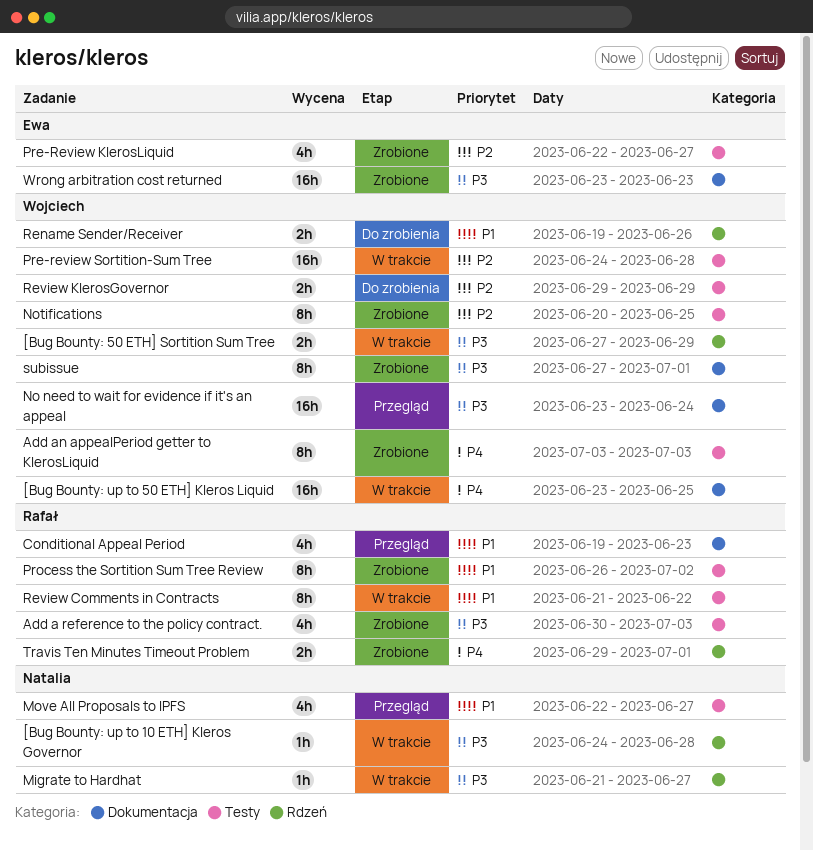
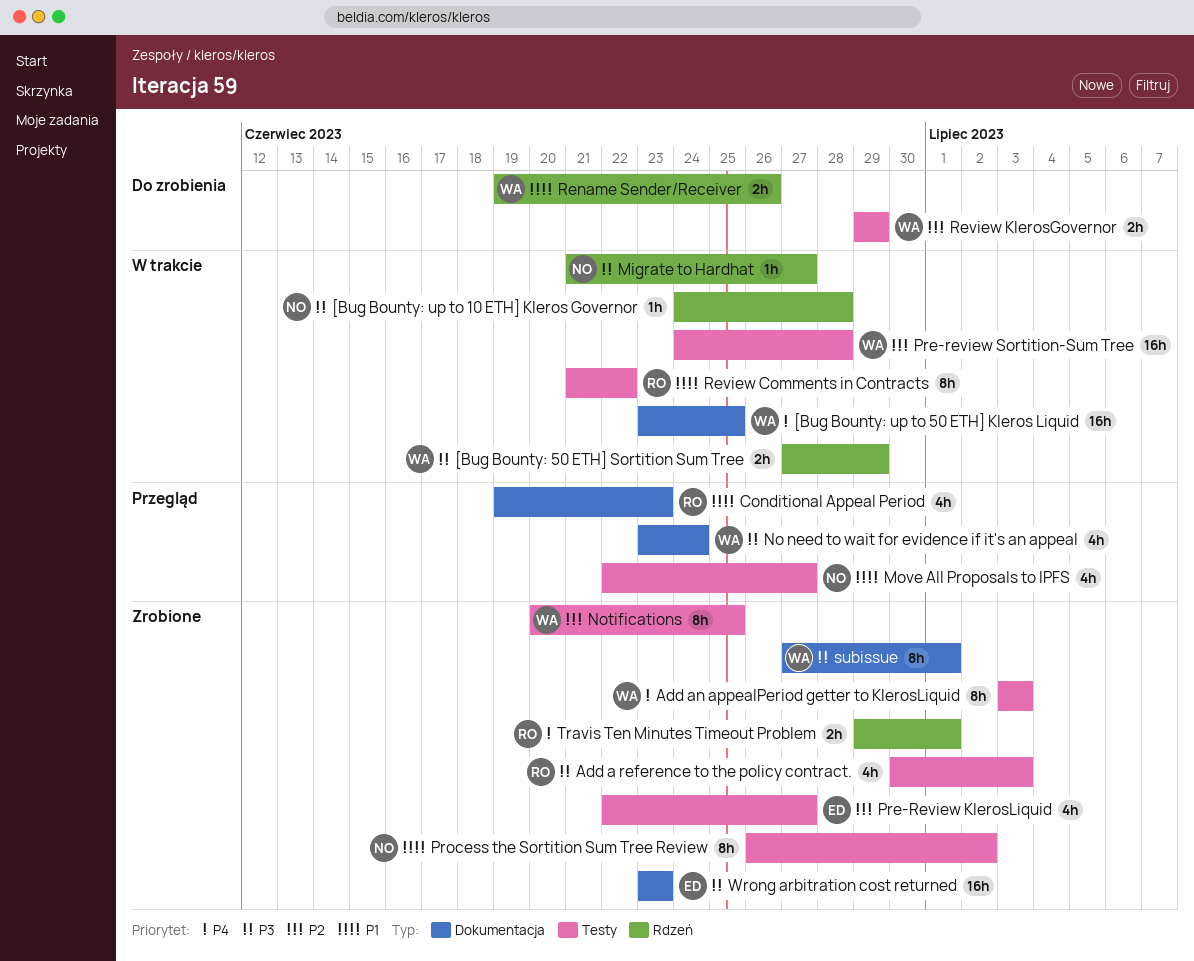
No need to wait for evidence if it's an appeal, estimate: 16h -> 4h
Process the Sortition Sum Tree Review, owner: Rafał -> Natalia

